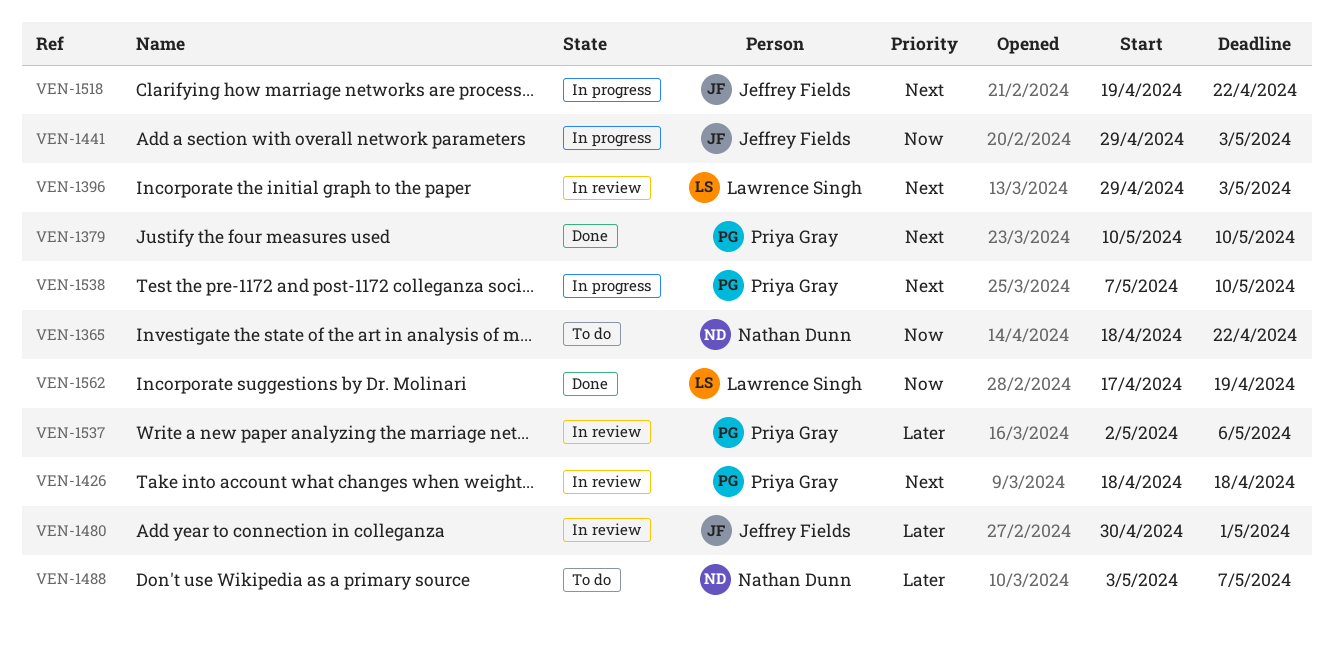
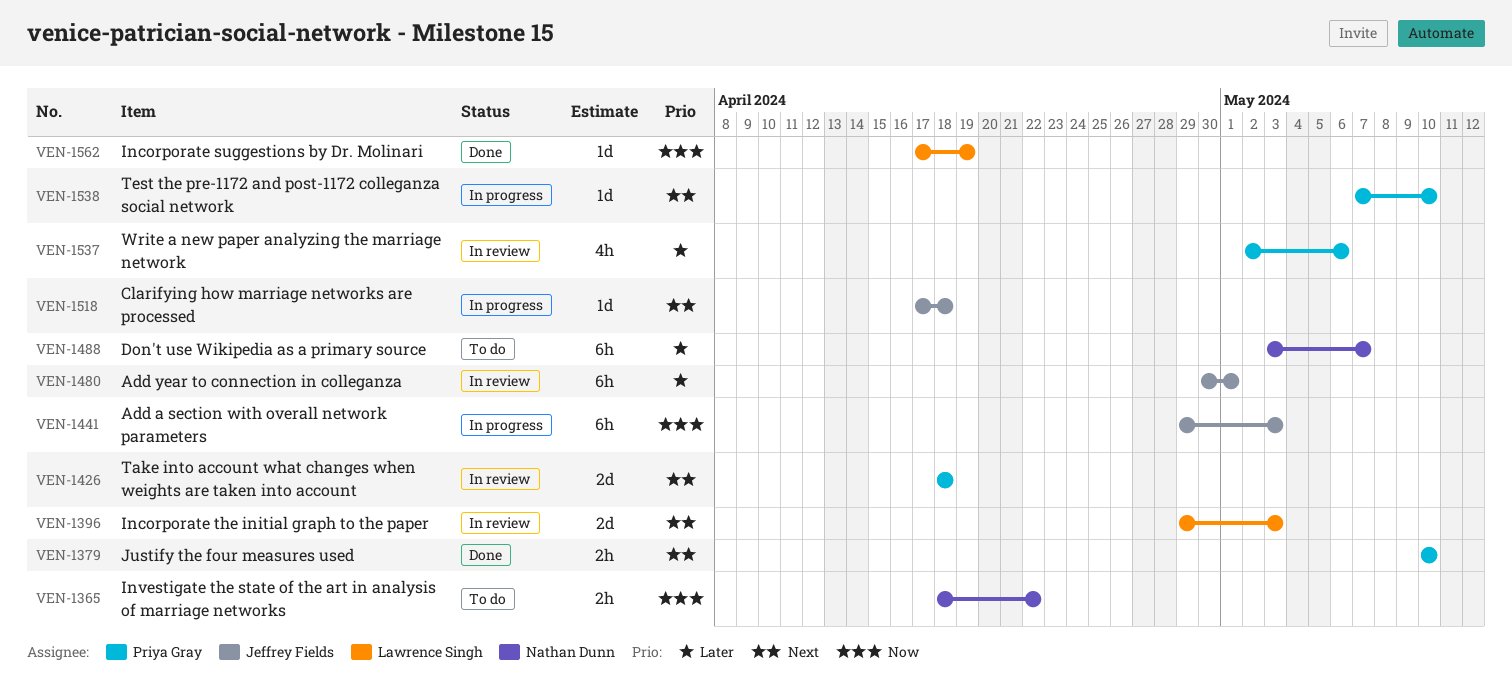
VEN-1518, start: Apr 19 -> Apr 17
VEN-1518, due: Apr 22 -> Apr 18

